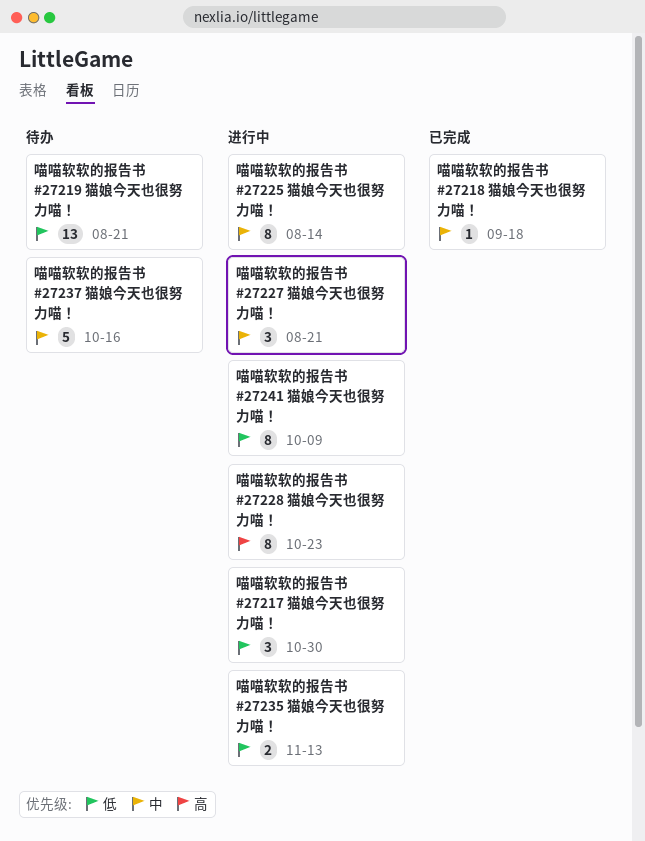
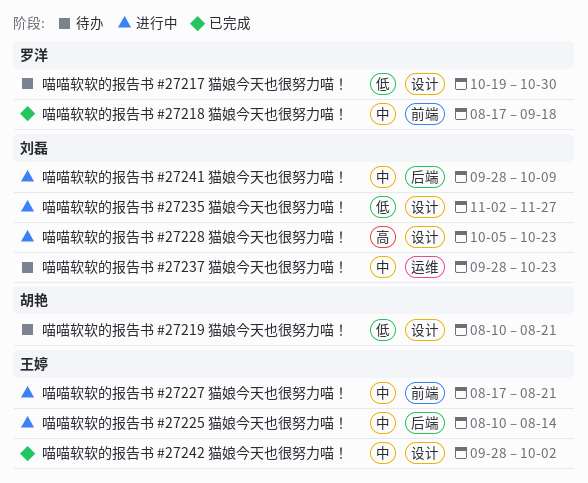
喵喵软软的报告书 #27217 猫娘今天也很努力喵！, status: 进行中 -> 待办
喵喵软软的报告书 #27235 猫娘今天也很努力喵！, due: Nov 13 -> Nov 27
喵喵软软的报告书 #27237 猫娘今天也很努力喵！, due: Oct 16 -> Oct 23
喵喵软软的报告书 #27241 猫娘今天也很努力喵！, priority: 低 -> 中
喵喵软软的报告书 #27242 猫娘今天也很努力喵！: none -> present

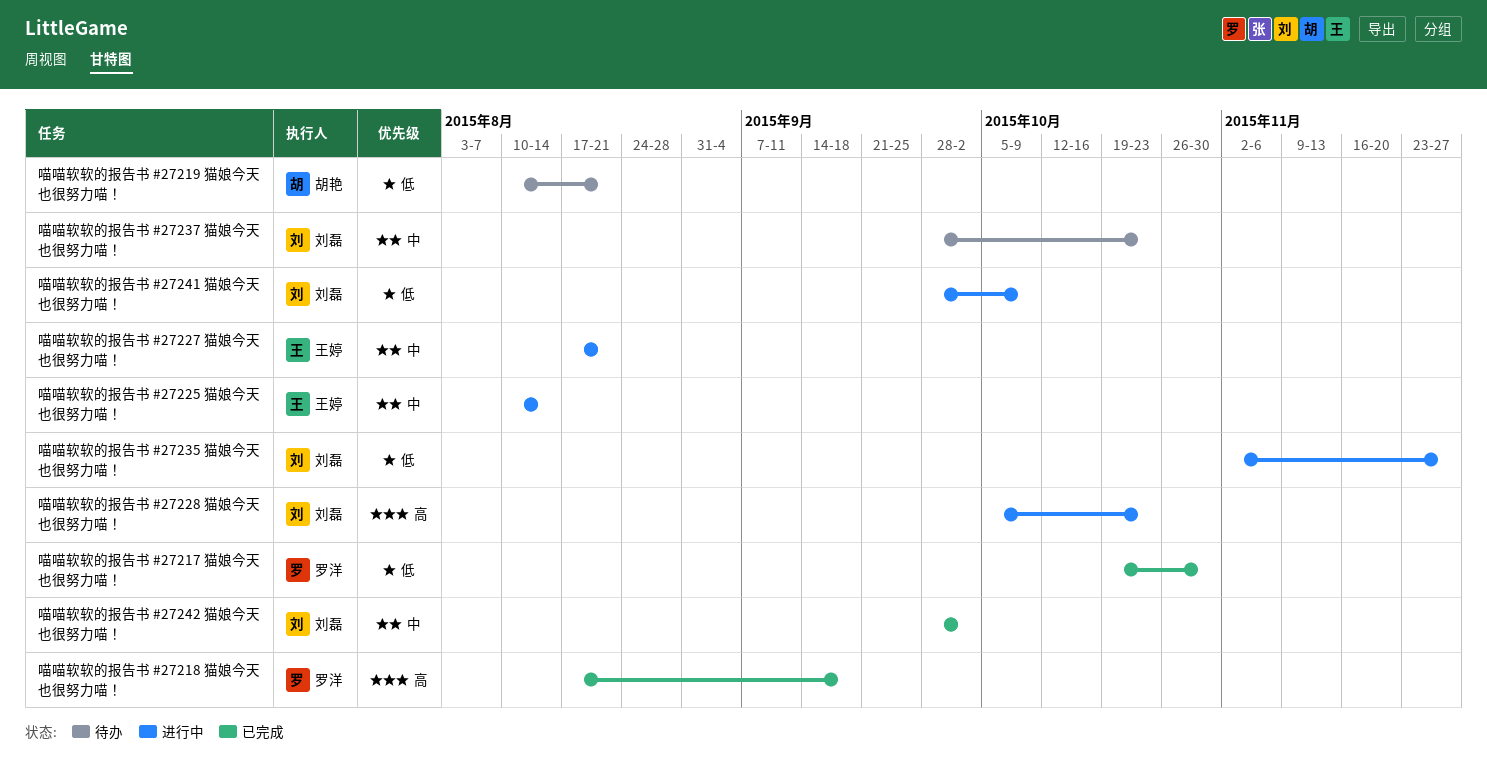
喵喵软软的报告书 #27217 猫娘今天也很努力喵！, status: 待办 -> 已完成
喵喵软软的报告书 #27218 猫娘今天也很努力喵！, priority: 中 -> 高
喵喵软软的报告书 #27241 猫娘今天也很努力喵！, priority: 中 -> 低
喵喵软软的报告书 #27242 猫娘今天也很努力喵！, owner: 王婷 -> 刘磊

